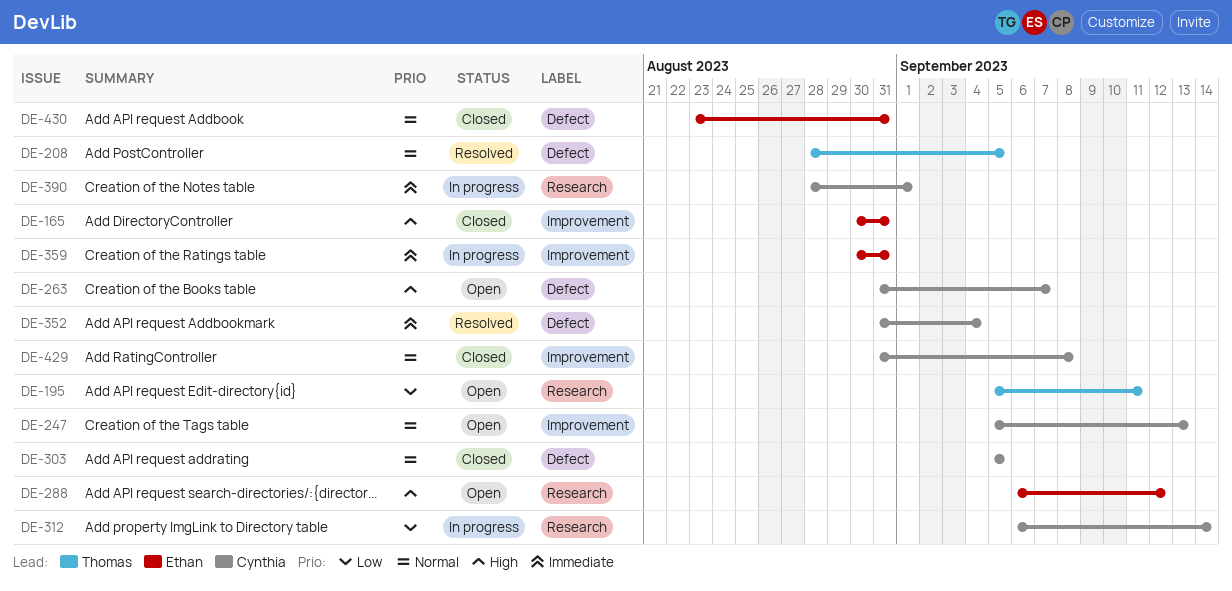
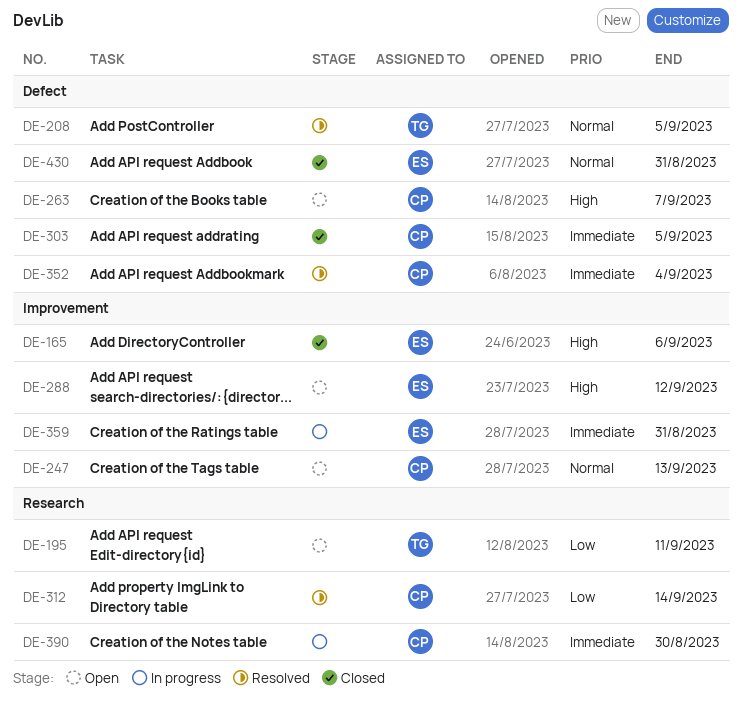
DE-165, due: Aug 31 -> Sep 6
DE-288, label: Research -> Improvement
DE-303, priority: Normal -> Immediate
DE-312, status: In progress -> Resolved
DE-390, due: Sep 1 -> Aug 30
DE-429: present -> none

